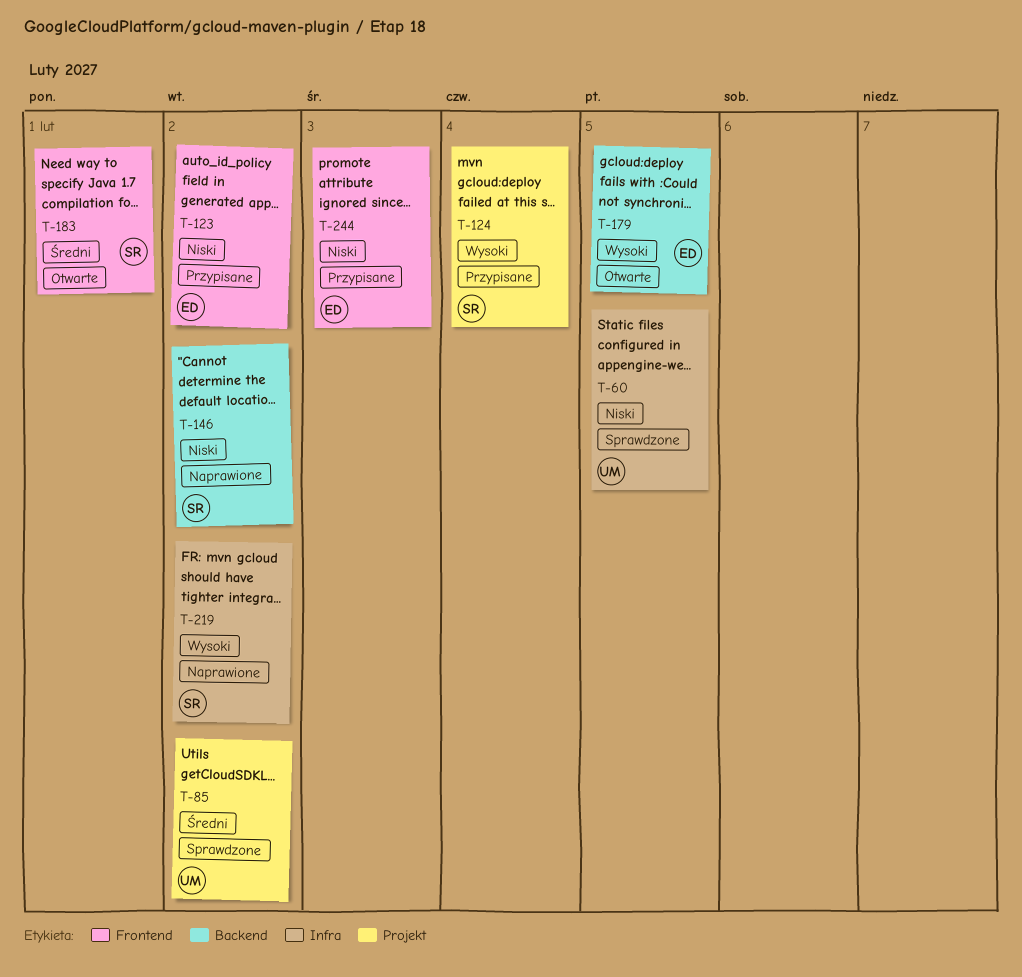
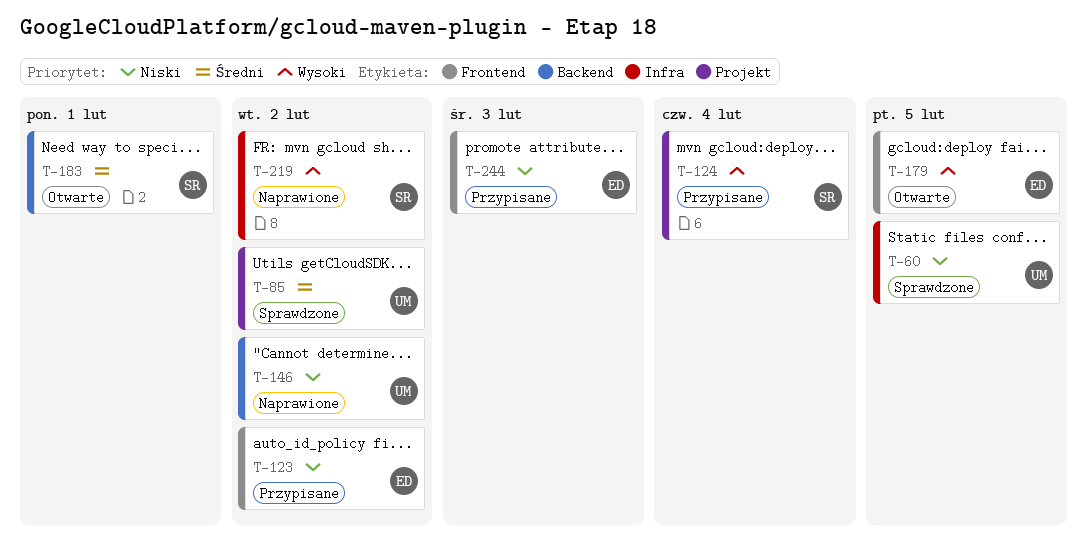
T-146, owner: SR -> UM
T-179, label: Backend -> Frontend
T-183, label: Frontend -> Backend

